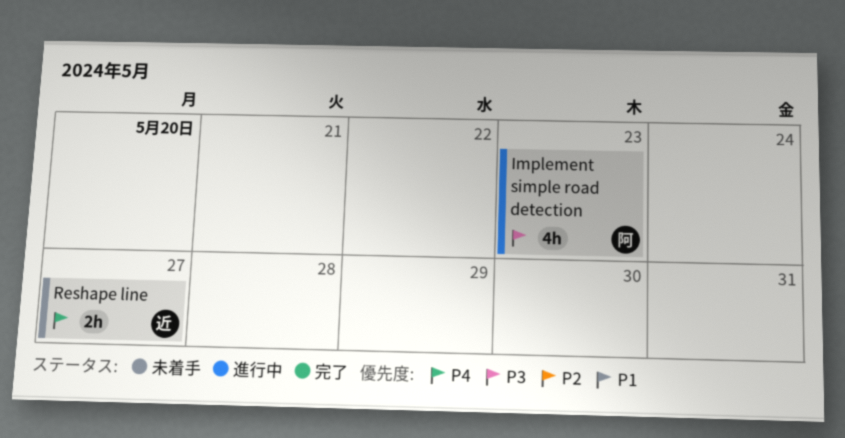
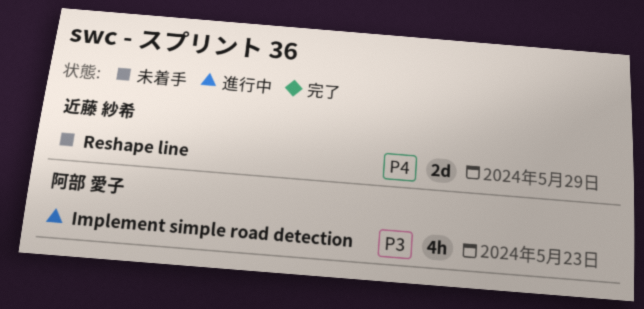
Reshape line, estimate: 2h -> 2d
Reshape line, due: May 27 -> May 29

